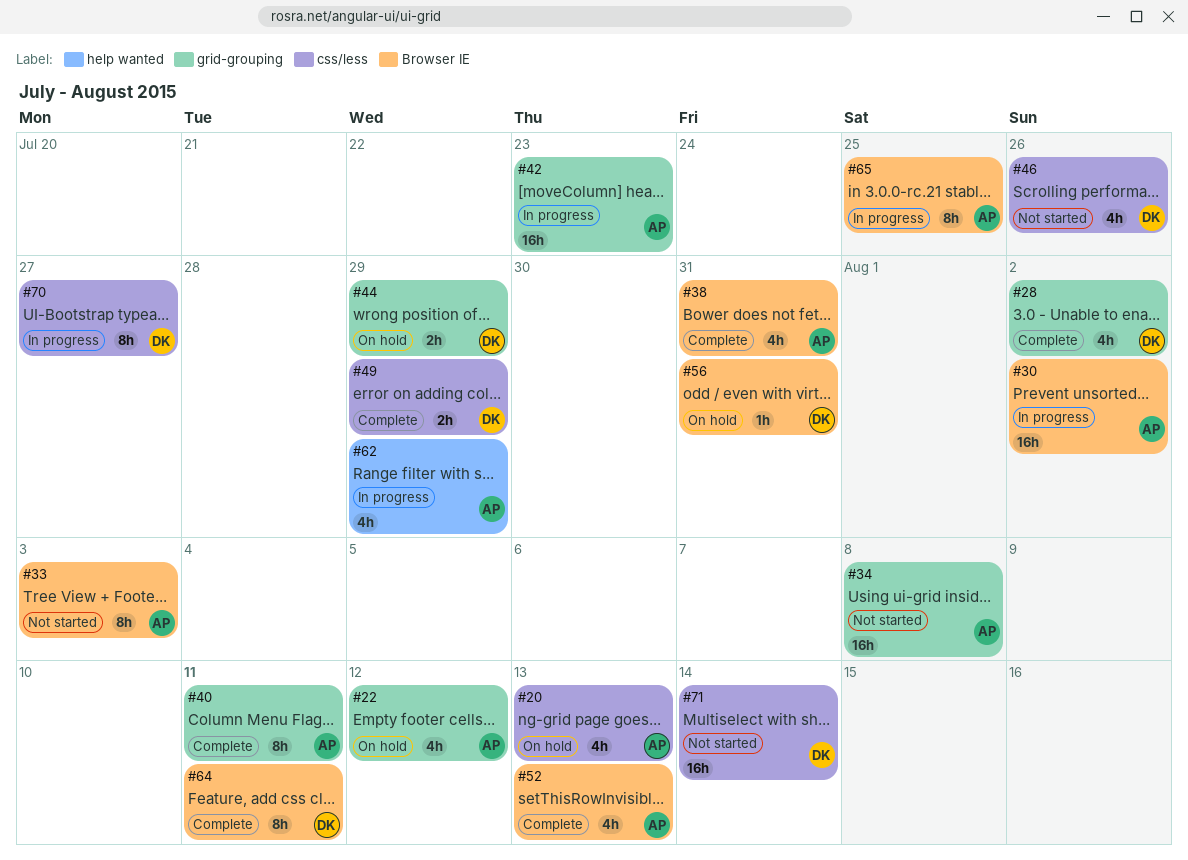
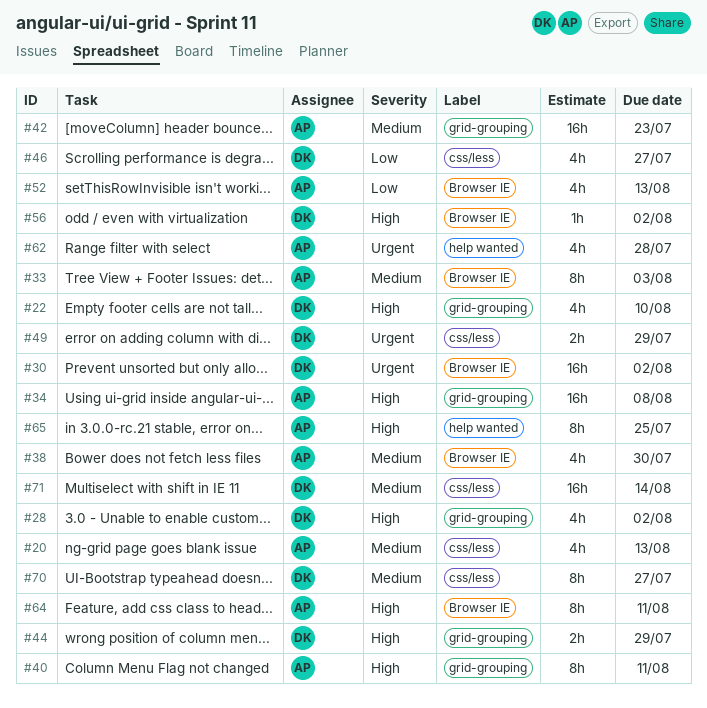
#22, owner: AP -> DK
#22, due: Aug 12 -> Aug 10
#30, owner: AP -> DK
#38, due: Jul 31 -> Jul 30
#46, due: Jul 26 -> Jul 27
#56, due: Jul 31 -> Aug 2
#62, due: Jul 29 -> Jul 28
#64, owner: DK -> AP
#65, label: Browser IE -> help wanted

